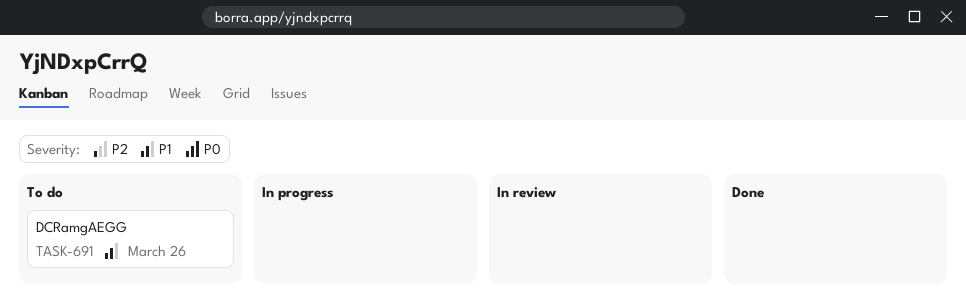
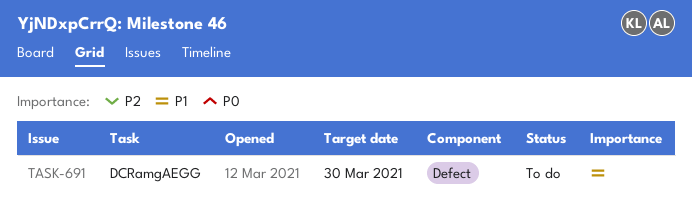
TASK-691, due: Mar 26 -> Mar 30

